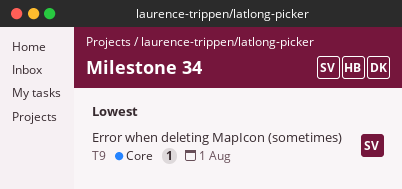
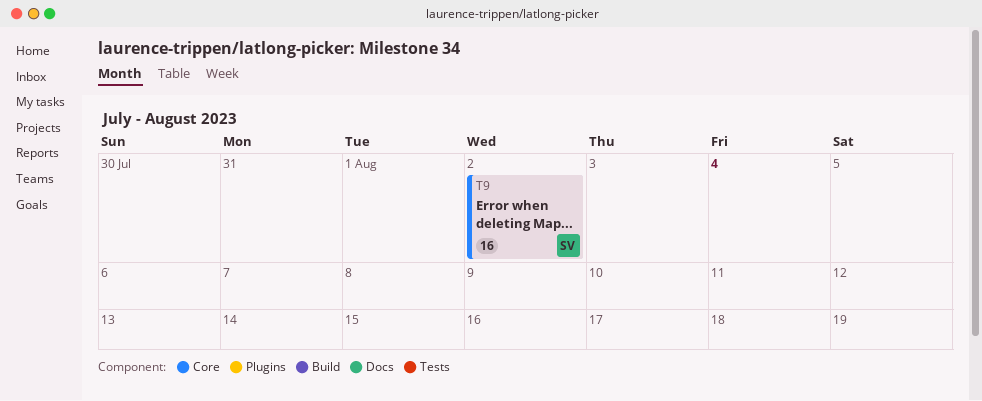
T9, estimate: 1 -> 16
T9, due: Aug 1 -> Aug 2

